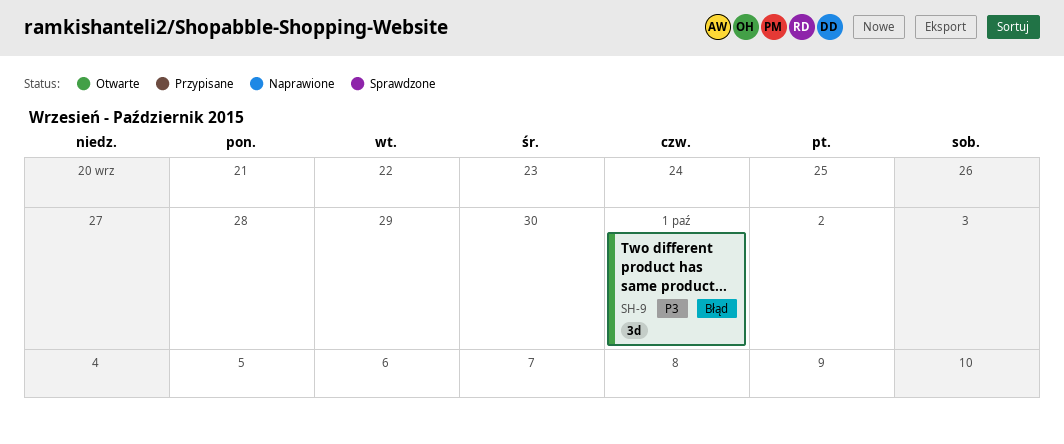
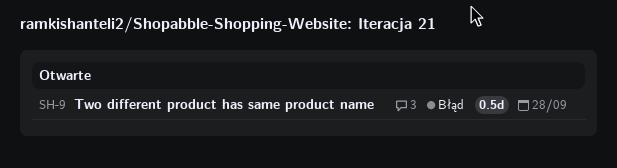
SH-9, estimate: 3d -> 0.5d
SH-9, due: Oct 1 -> Sep 28

